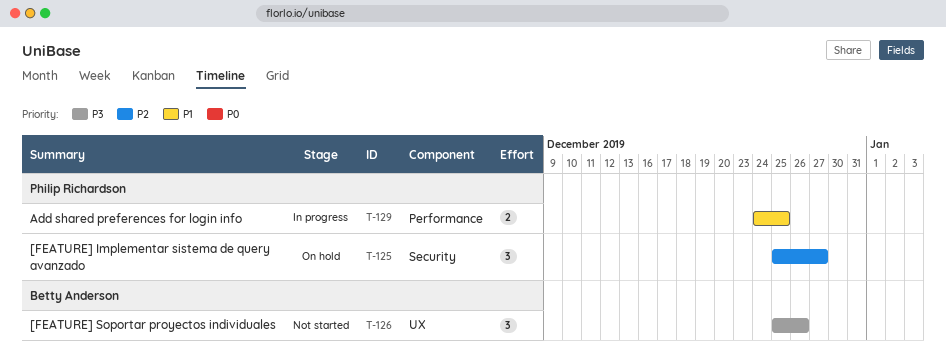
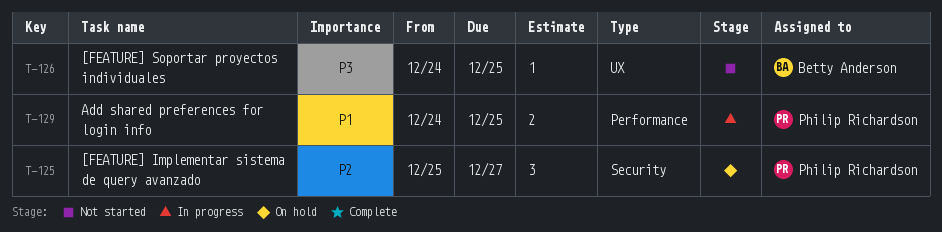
T-126, estimate: 3 -> 1
T-126, start: Dec 25 -> Dec 24
T-126, due: Dec 26 -> Dec 25

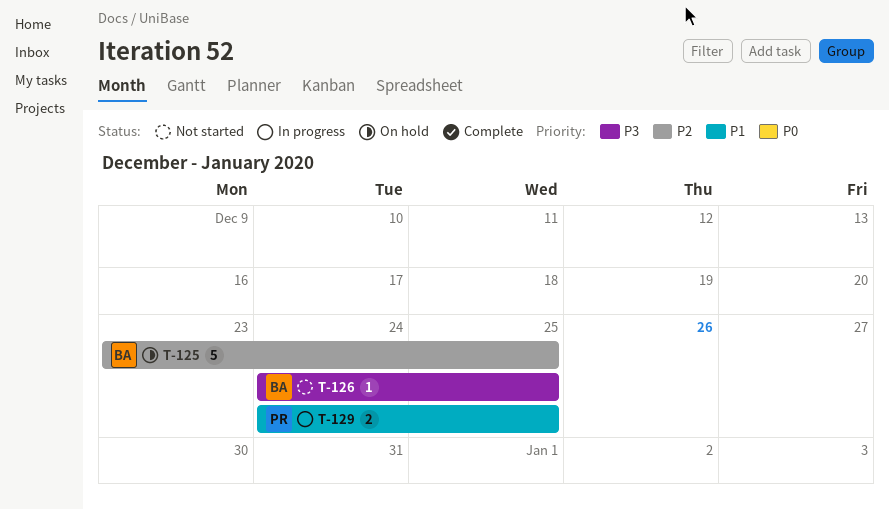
T-125, owner: Philip Richardson -> Betty Anderson
T-125, estimate: 3 -> 5
T-125, start: Dec 25 -> Dec 23
T-125, due: Dec 27 -> Dec 25

